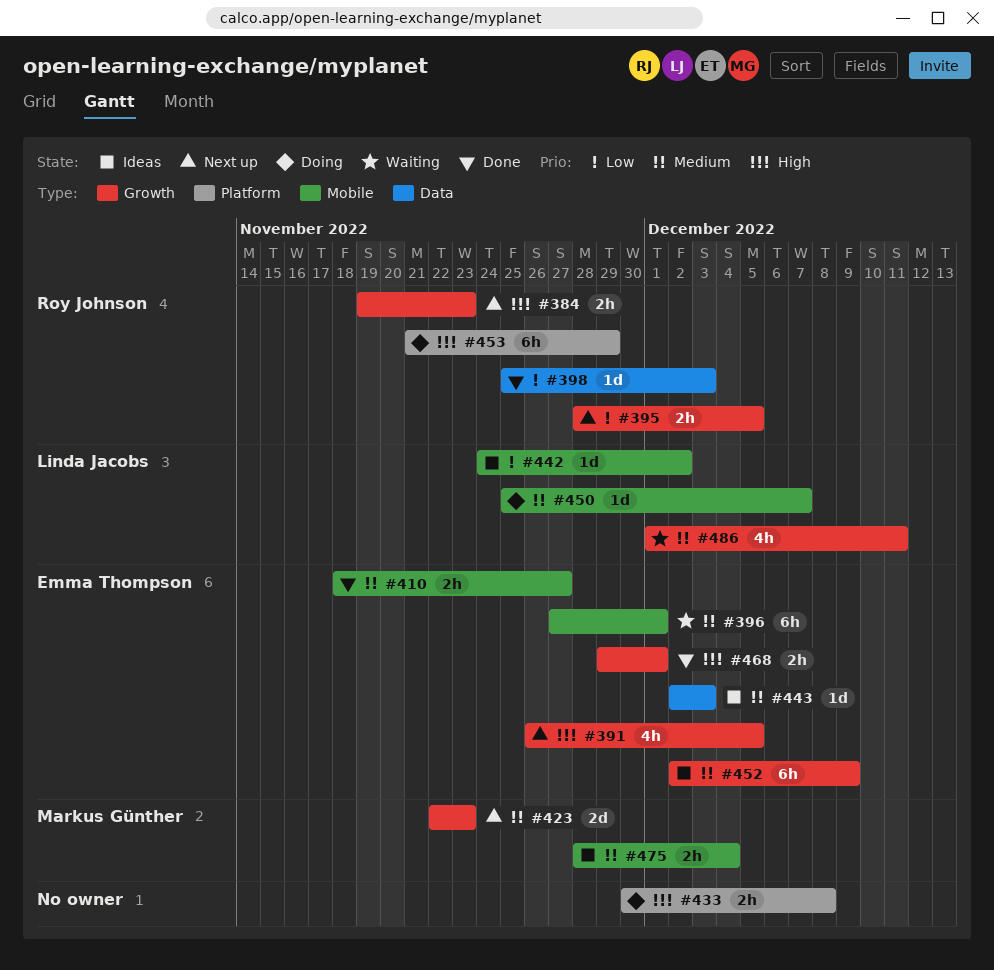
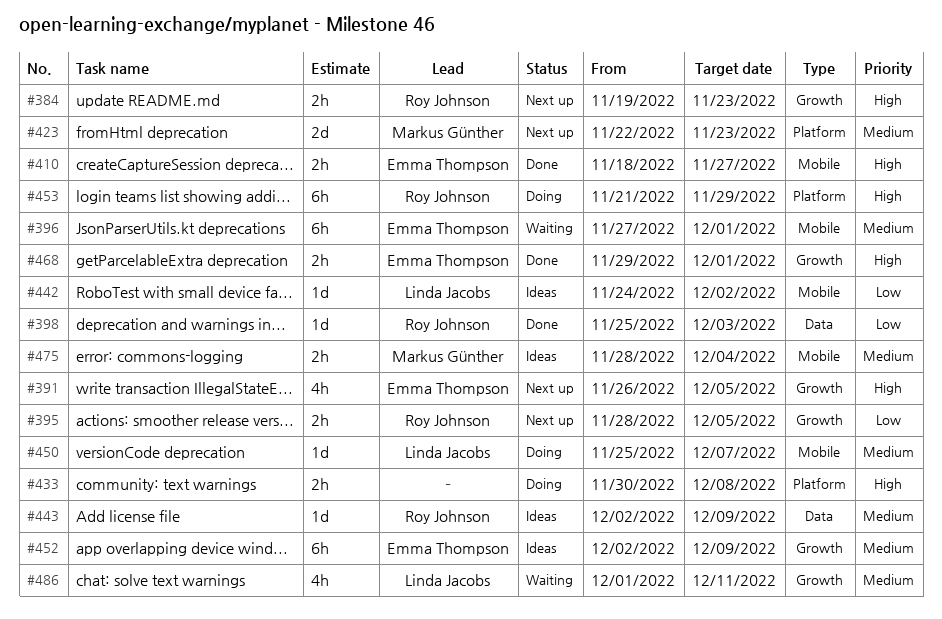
#410, priority: Medium -> High
#423, label: Growth -> Platform
#443, owner: Emma Thompson -> Roy Johnson
#443, due: Dec 3 -> Dec 9

